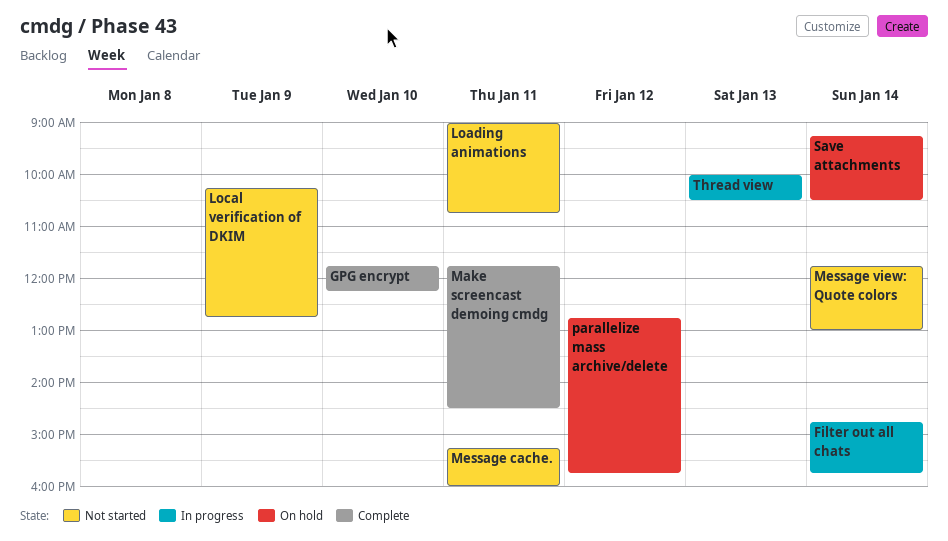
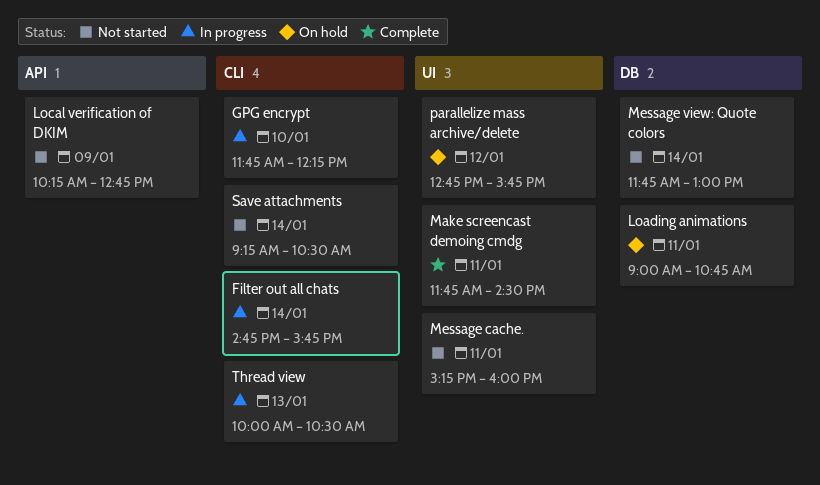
GPG encrypt, status: Complete -> In progress
Loading animations, status: Not started -> On hold
Save attachments, status: On hold -> Not started

